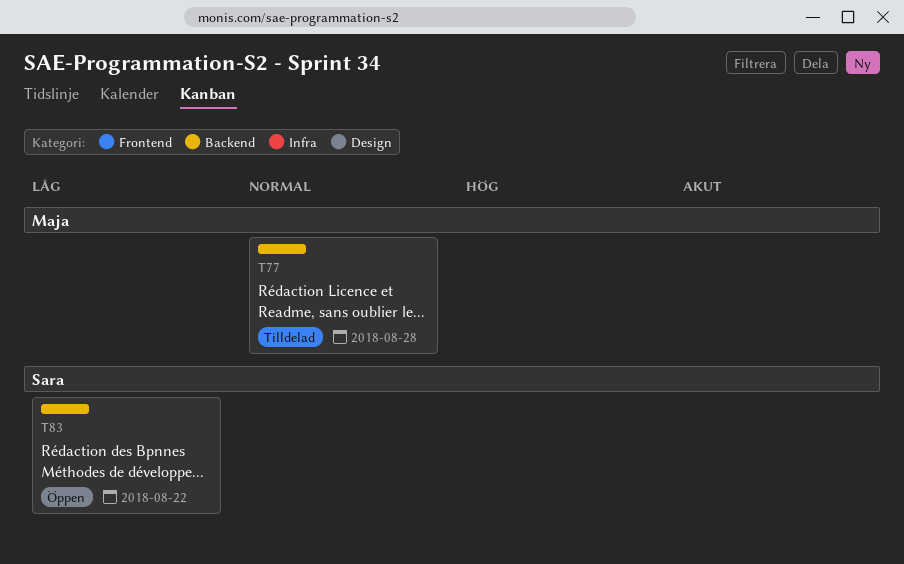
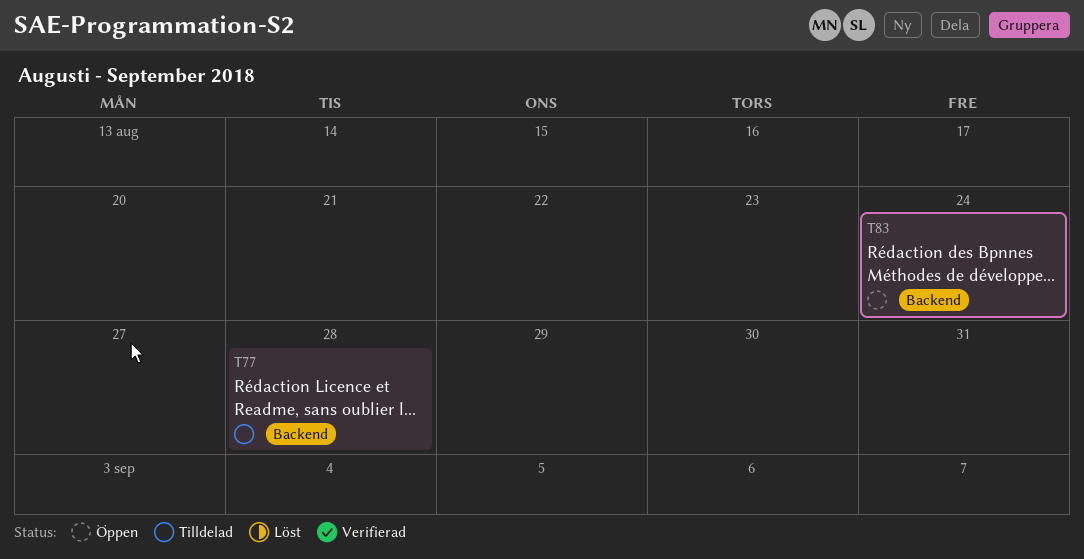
T83, due: Aug 22 -> Aug 24

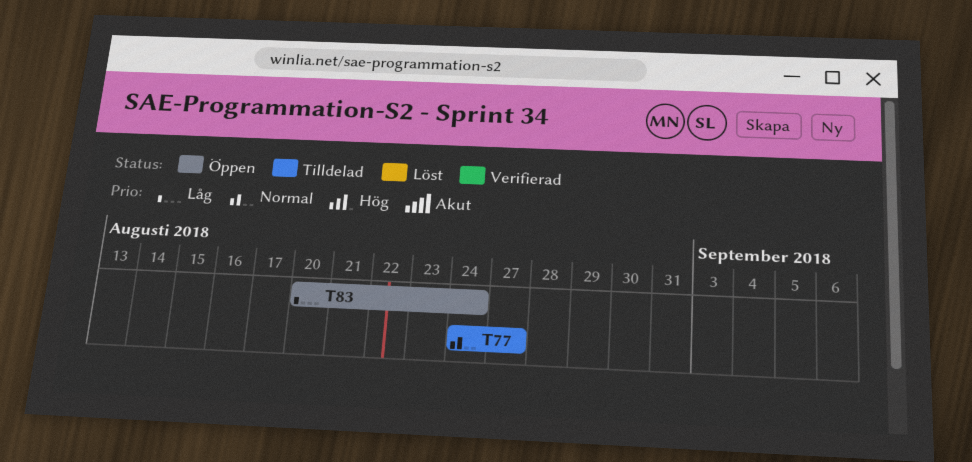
T77, due: Aug 28 -> Aug 27

